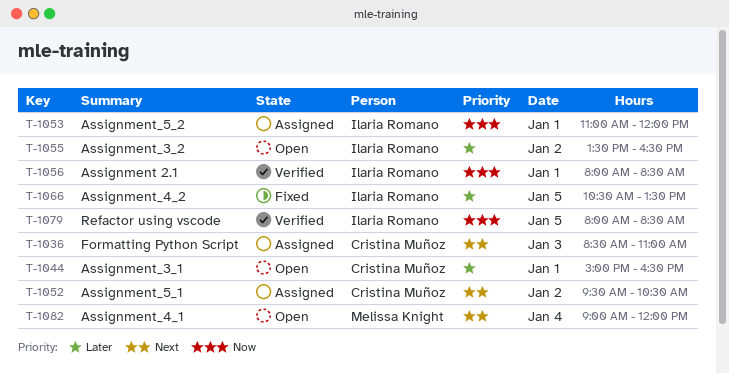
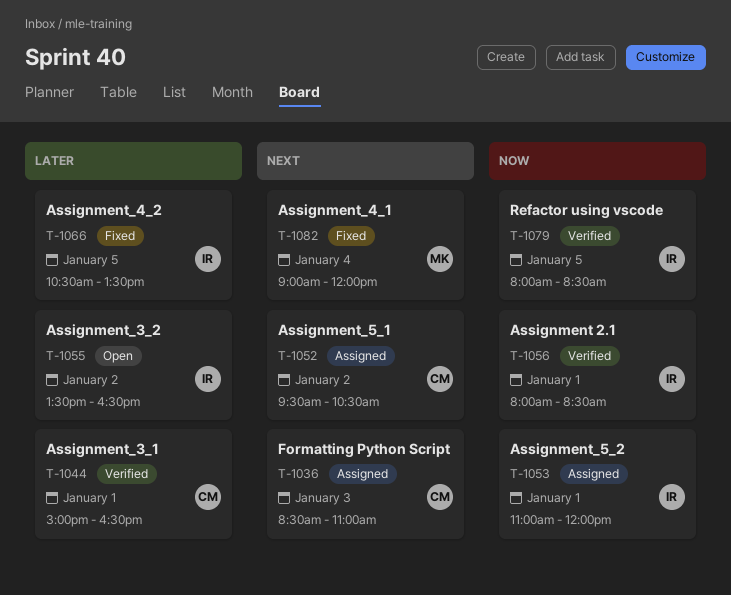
T-1044, status: Open -> Verified
T-1082, status: Open -> Fixed

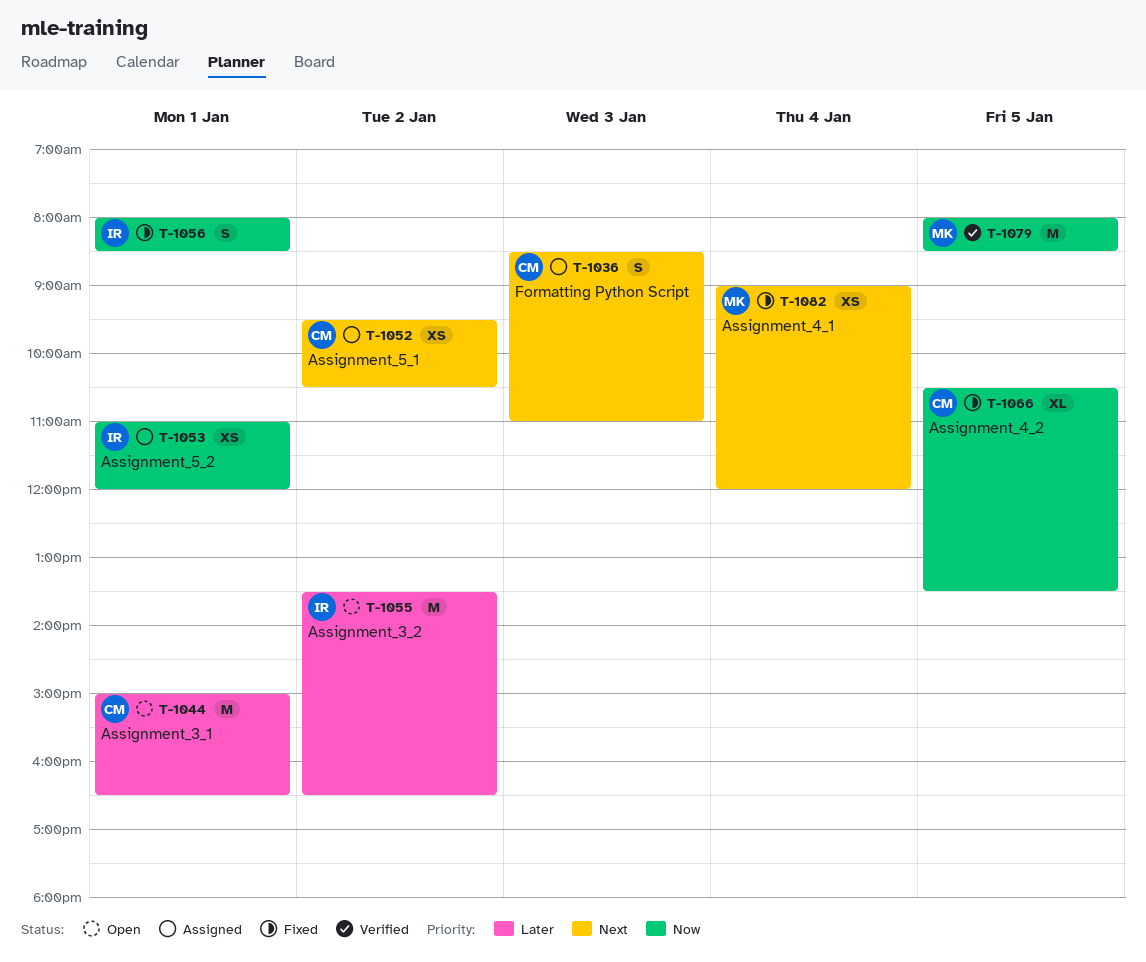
T-1044, status: Verified -> Open
T-1056, status: Verified -> Fixed
T-1066, owner: IR -> CM
T-1066, priority: Later -> Now
T-1079, owner: IR -> MK

